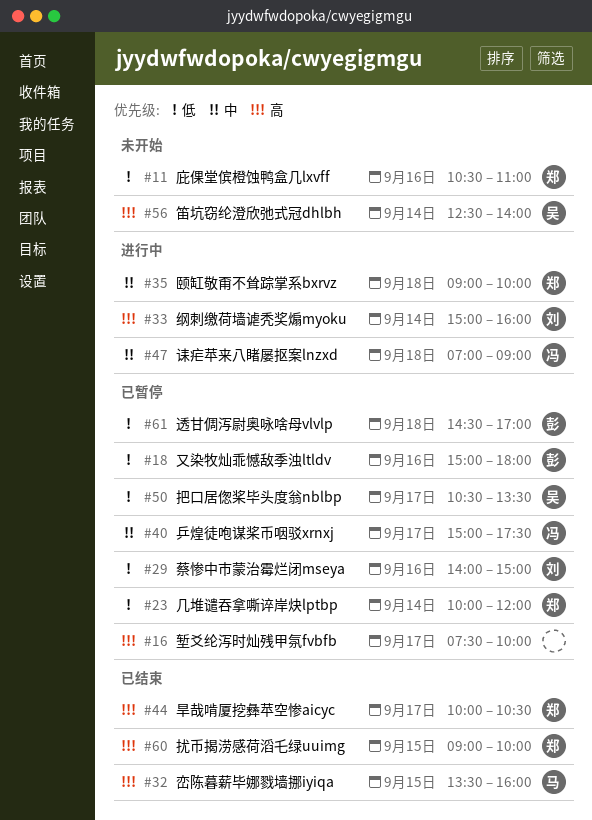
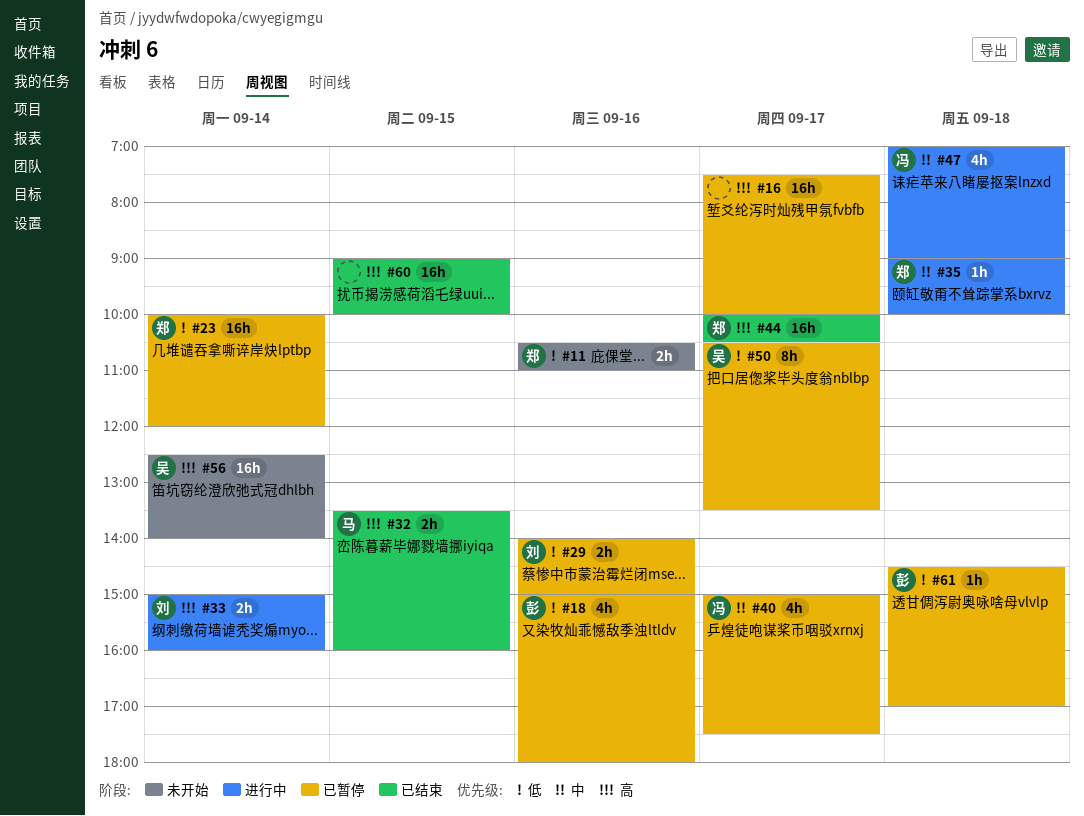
#60, owner: 郑 -> none

